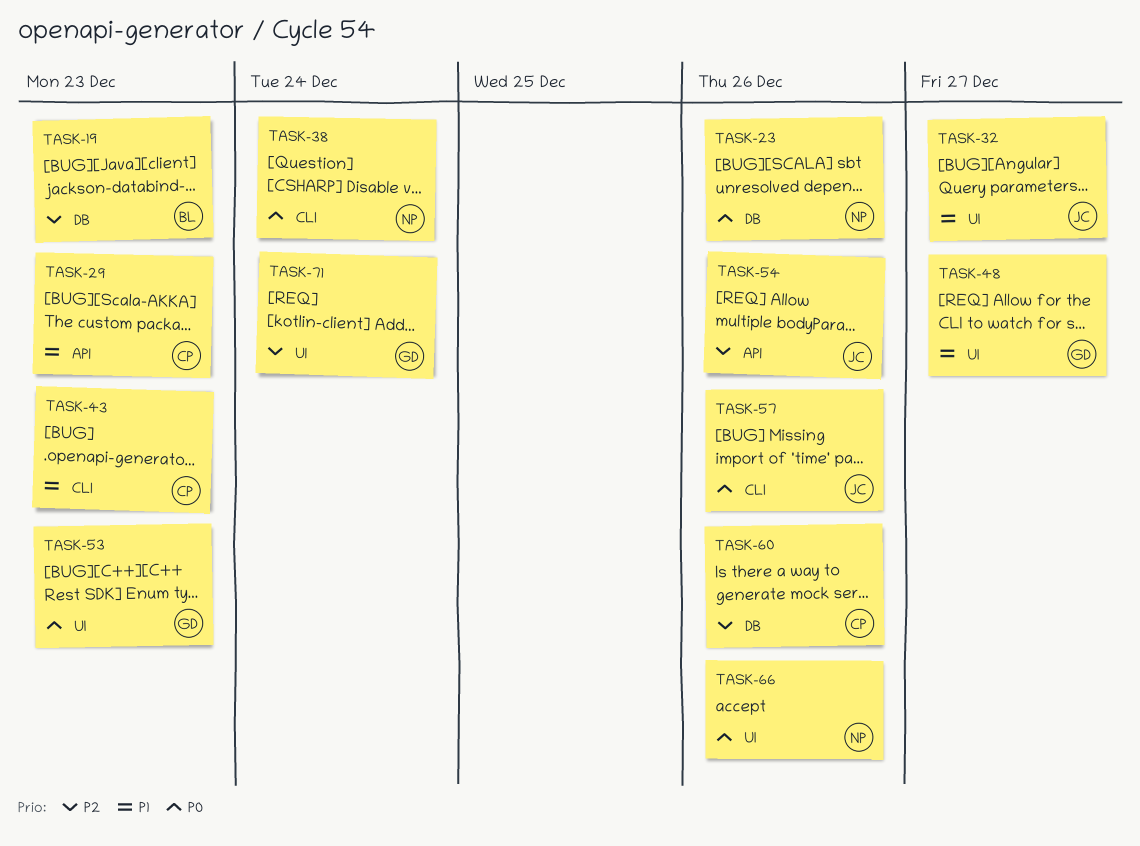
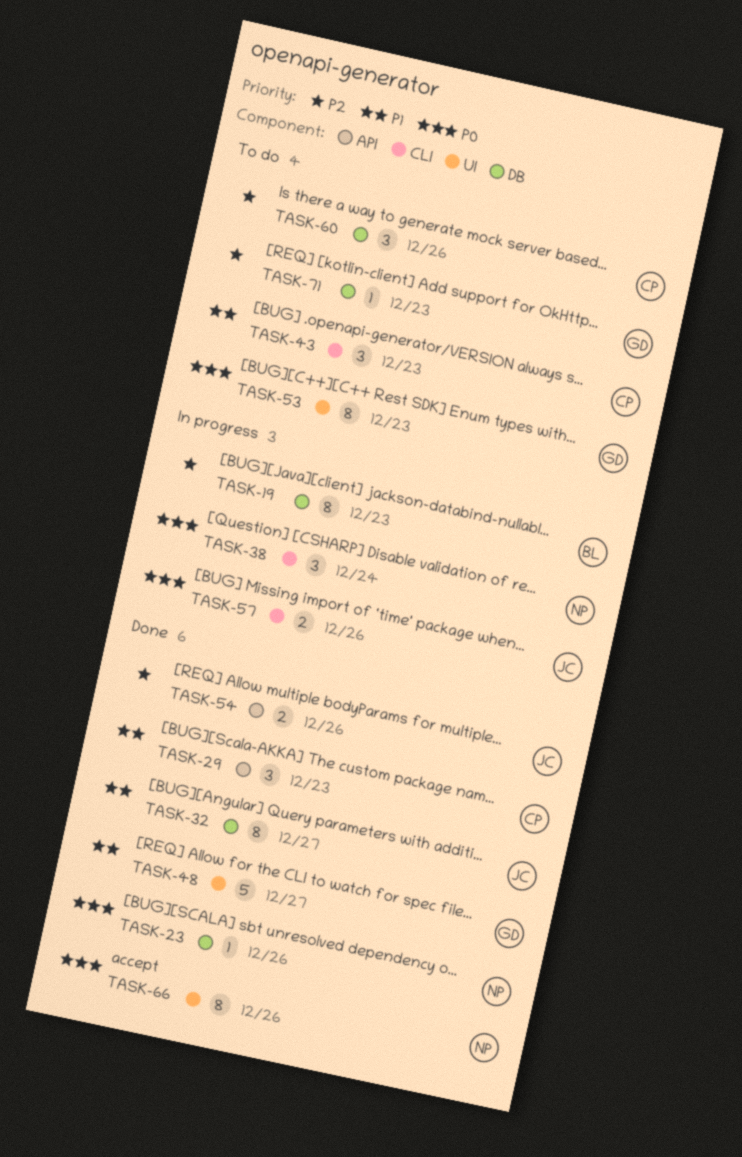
TASK-32, label: UI -> DB
TASK-71, label: UI -> DB
TASK-71, due: Dec 24 -> Dec 23

